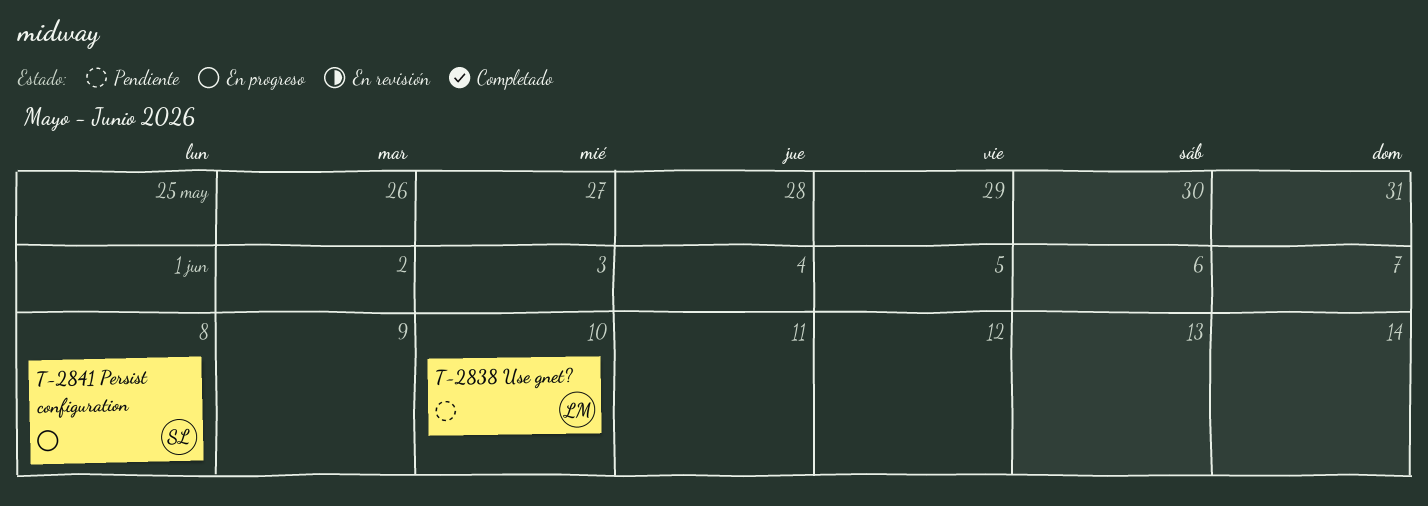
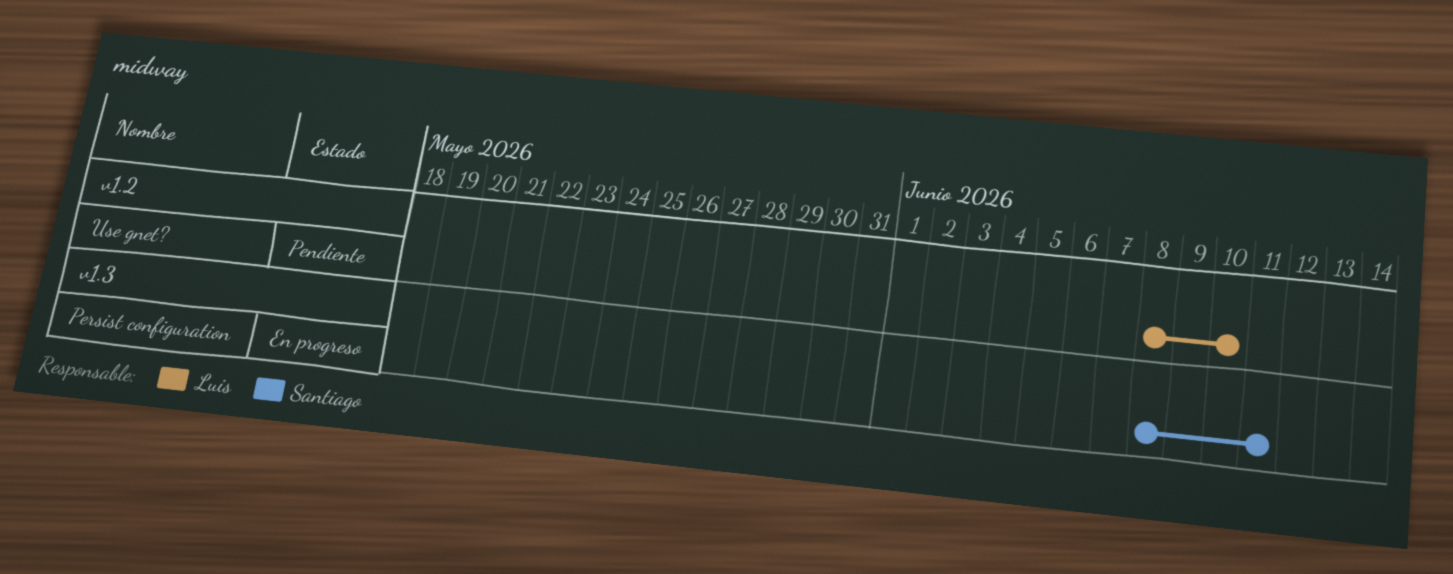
Persist configuration, due: Jun 8 -> Jun 11

